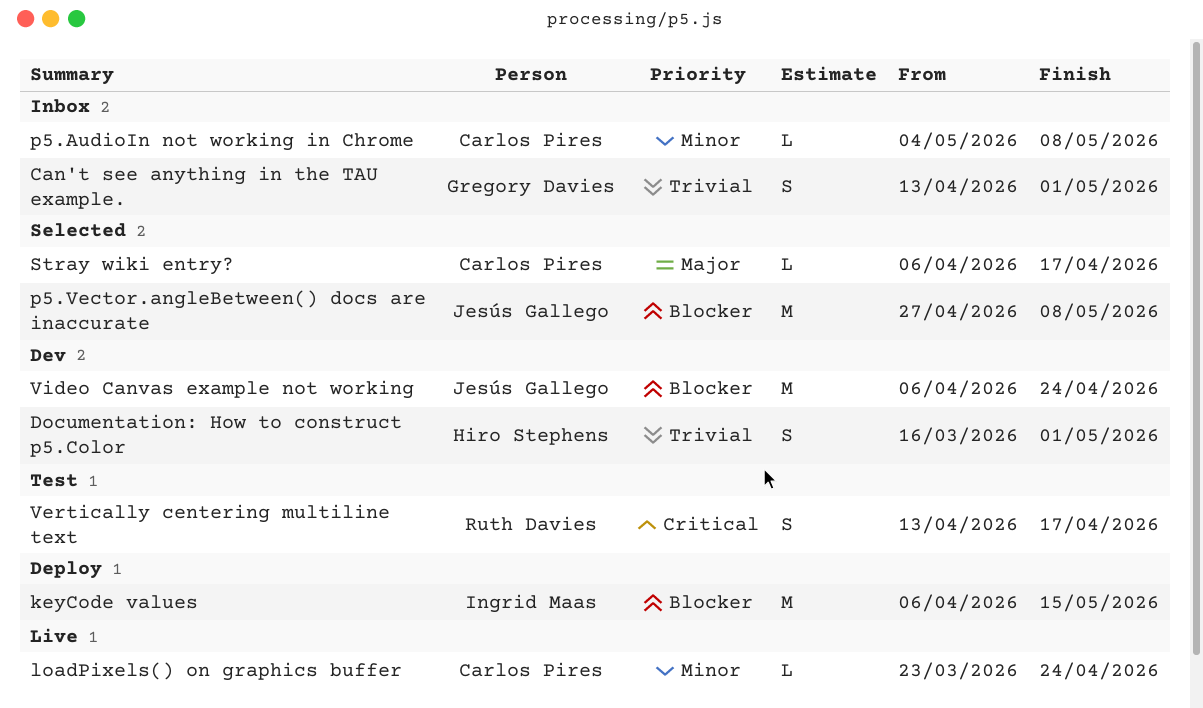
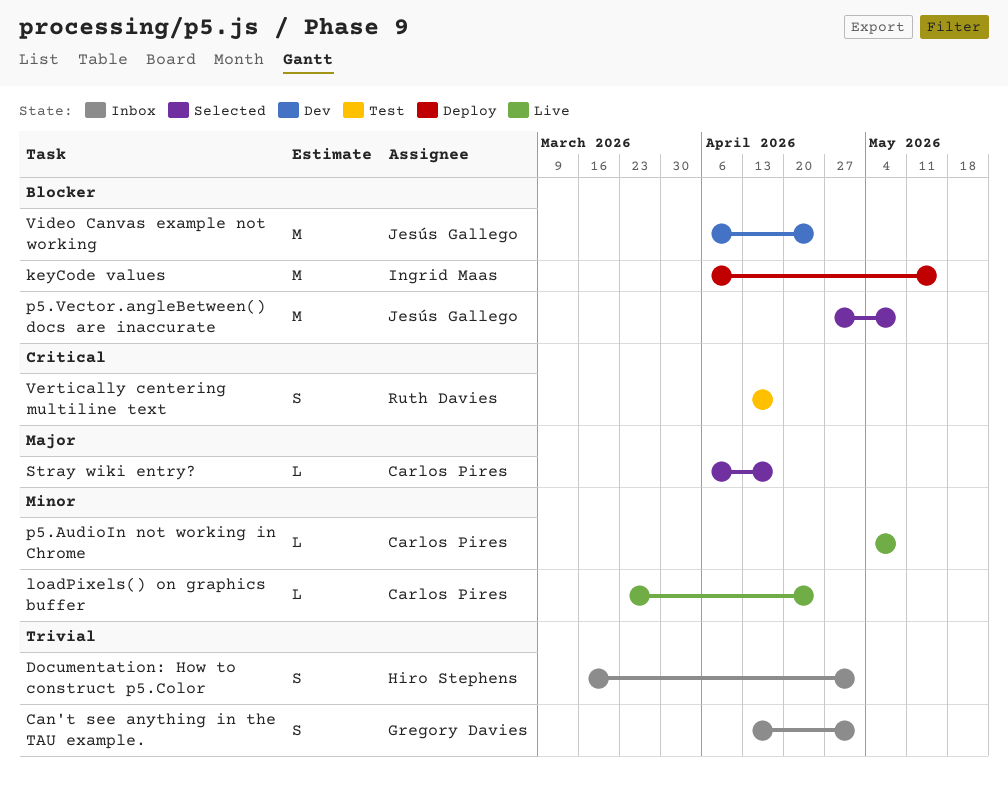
Documentation: How to construct p5.Color, status: Dev -> Inbox
p5.AudioIn not working in Chrome, status: Inbox -> Live

